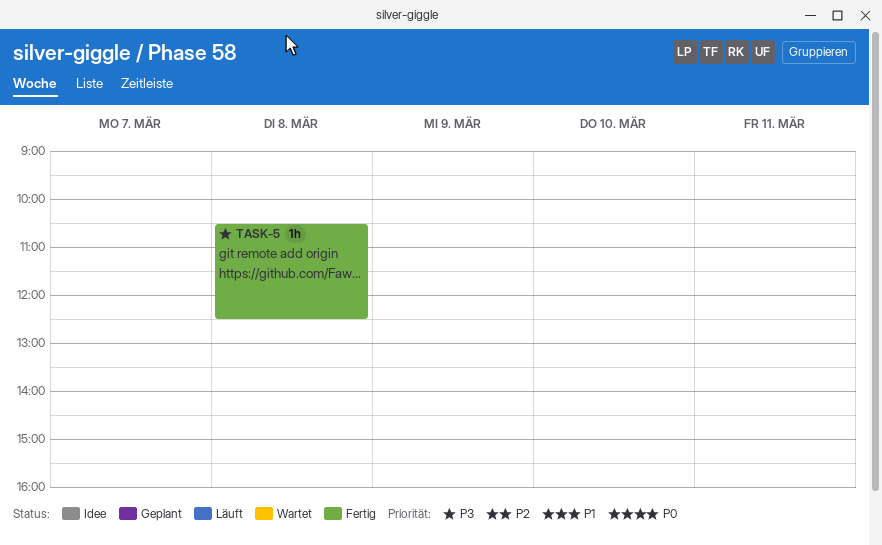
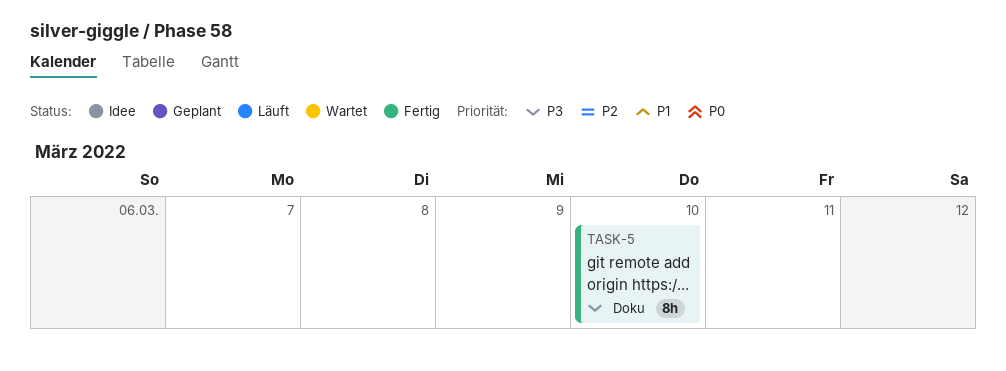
TASK-5, estimate: 1h -> 8h
TASK-5, day: Mar 8 -> Mar 10

